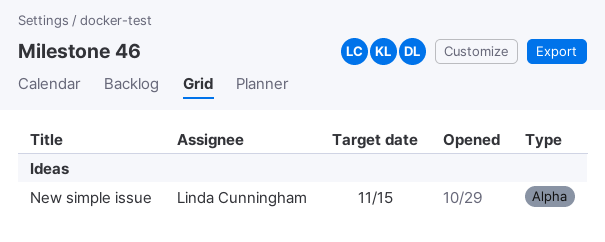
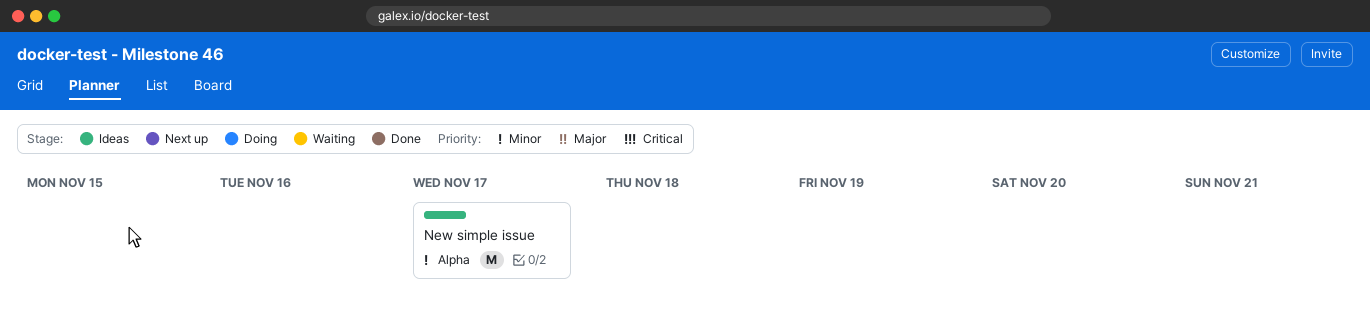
New simple issue, due: Nov 15 -> Nov 17

